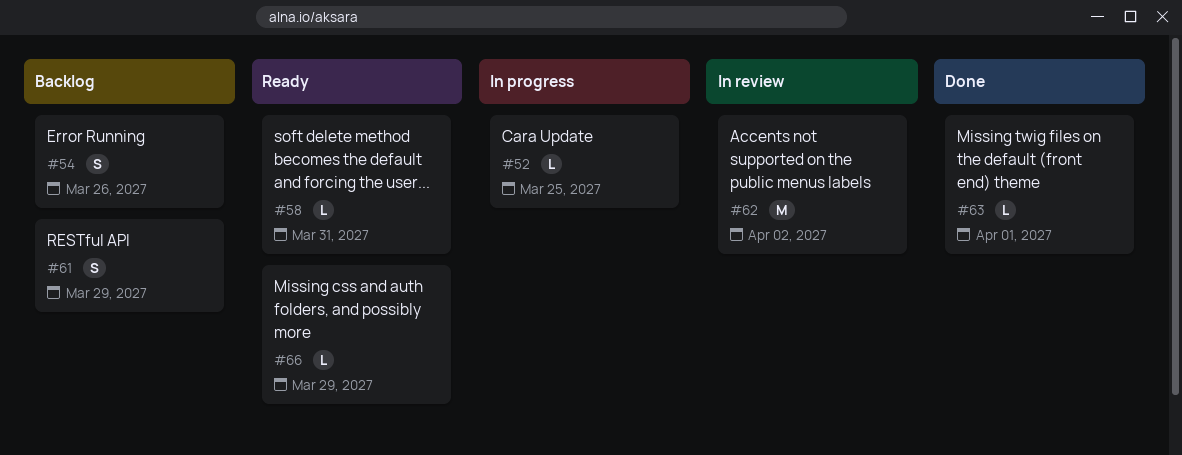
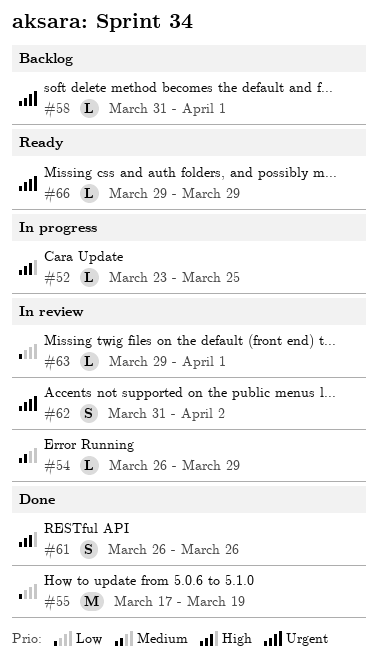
#54, status: Backlog -> In review
#54, estimate: S -> L
#54, due: Mar 26 -> Mar 29
#55: none -> present
#58, status: Ready -> Backlog
#58, due: Mar 31 -> Apr 1
#61, status: Backlog -> Done
#61, due: Mar 29 -> Mar 26
#62, estimate: M -> S
#63, status: Done -> In review

